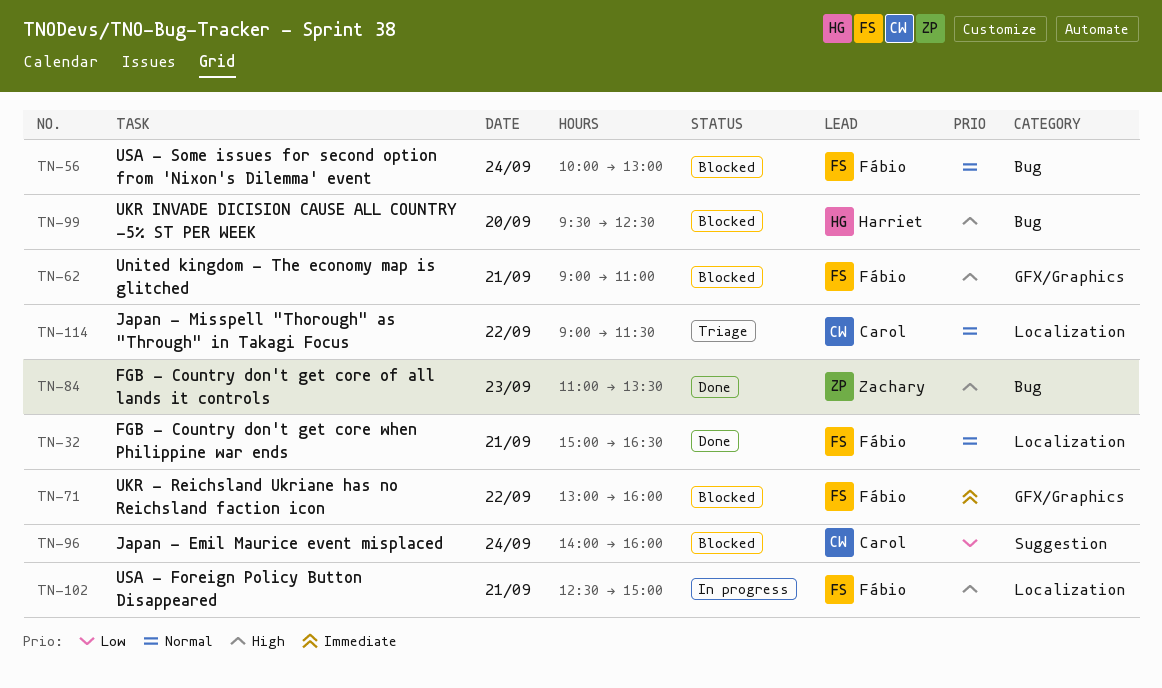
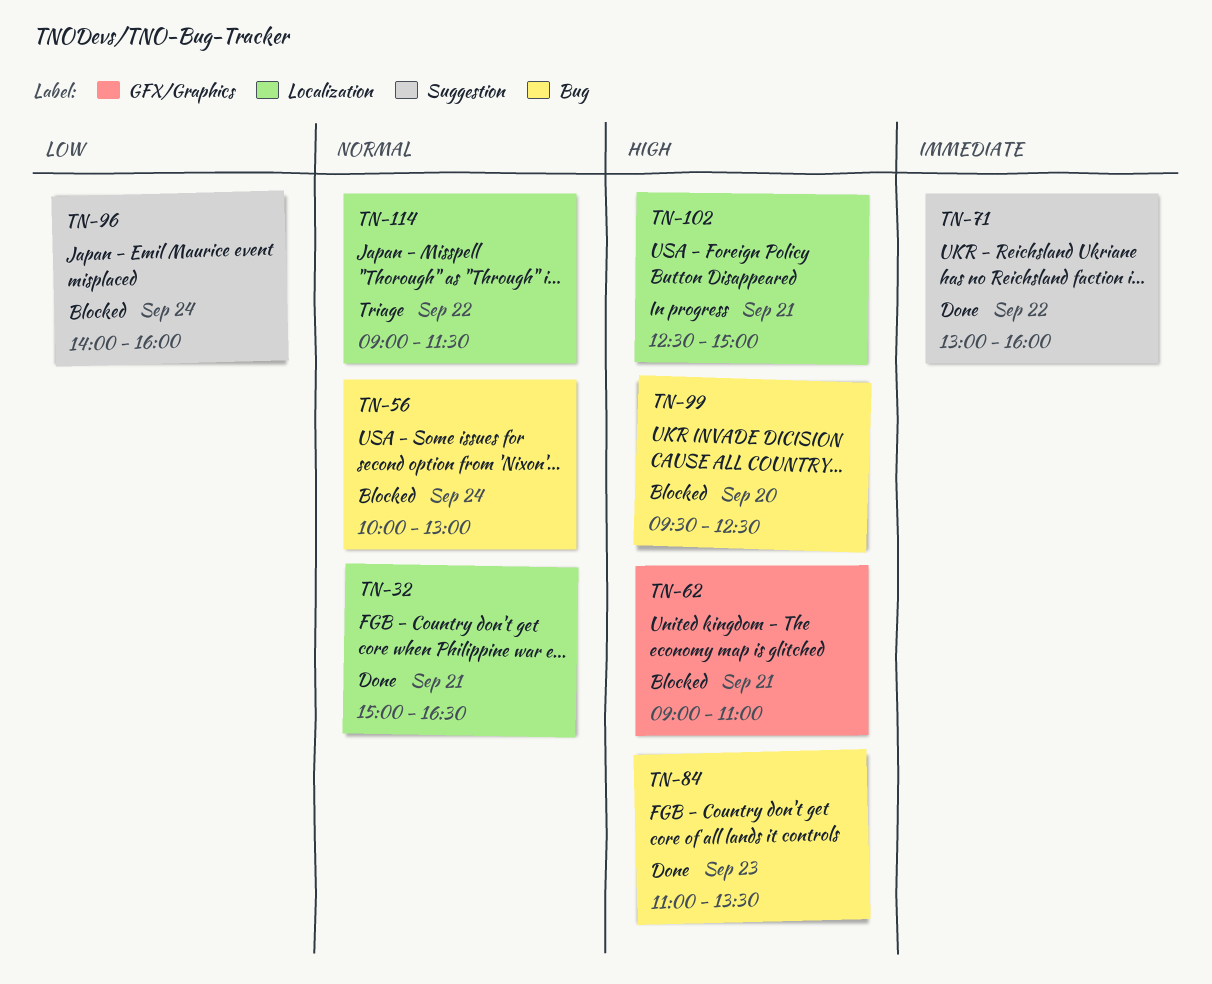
TN-71, status: Blocked -> Done
TN-71, label: GFX/Graphics -> Suggestion

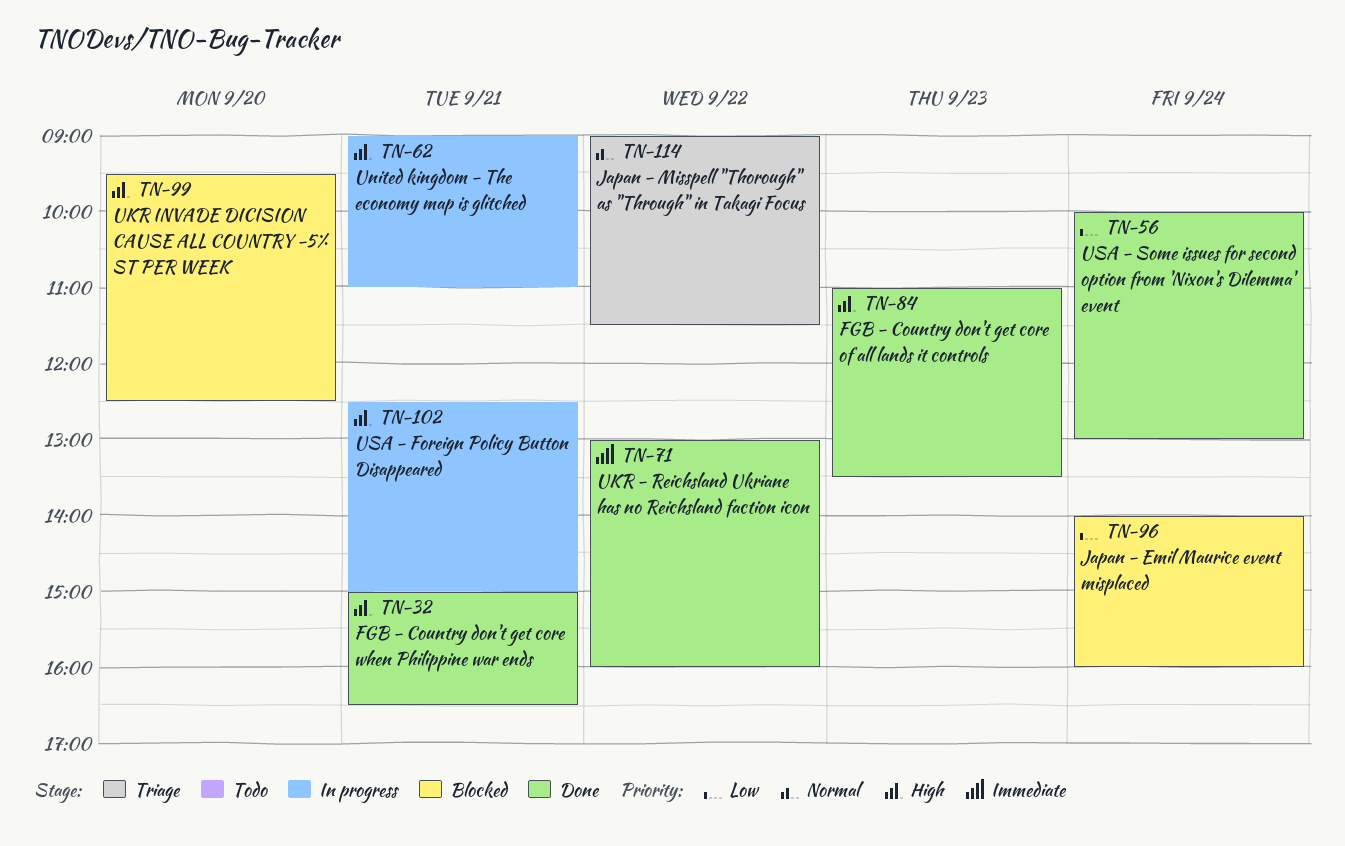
TN-32, priority: Normal -> High
TN-56, status: Blocked -> Done
TN-56, priority: Normal -> Low
TN-62, status: Blocked -> In progress

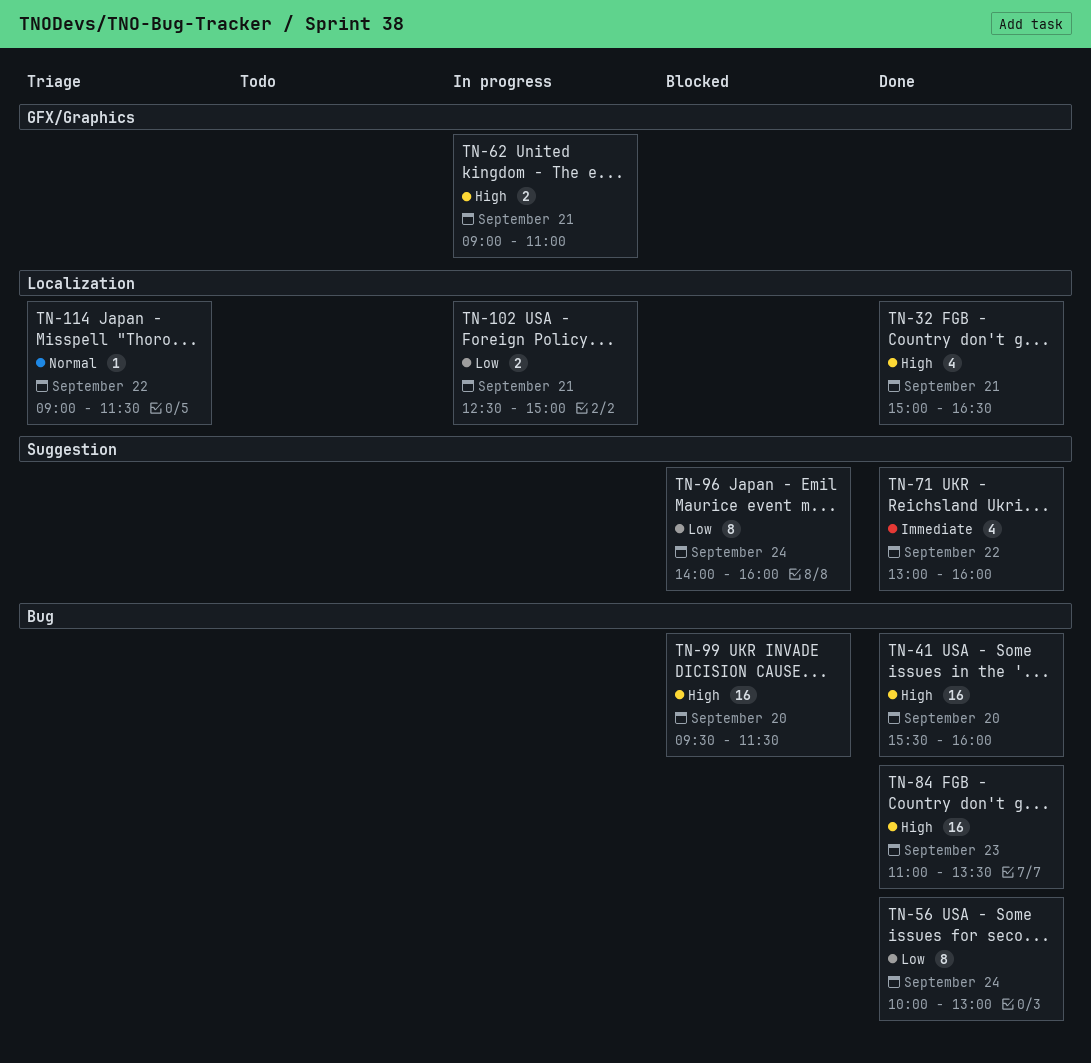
TN-41: none -> present
TN-99, ends: 12:30 -> 11:30
TN-102, priority: High -> Low

